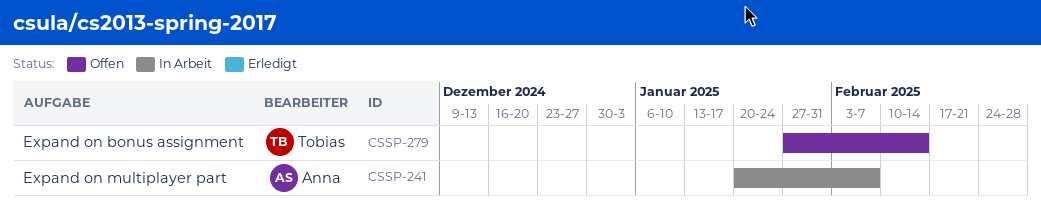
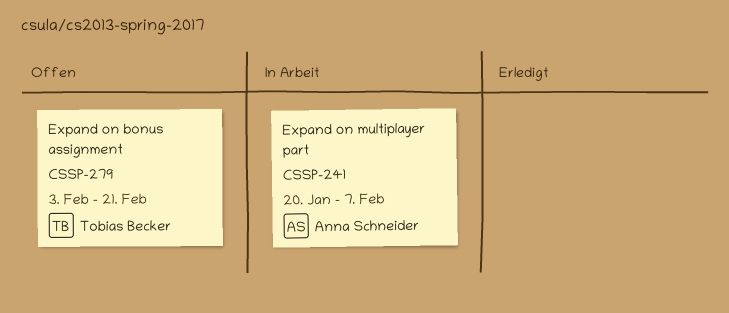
CSSP-279, start: Jan 27 -> Feb 3
CSSP-279, due: Feb 14 -> Feb 21

